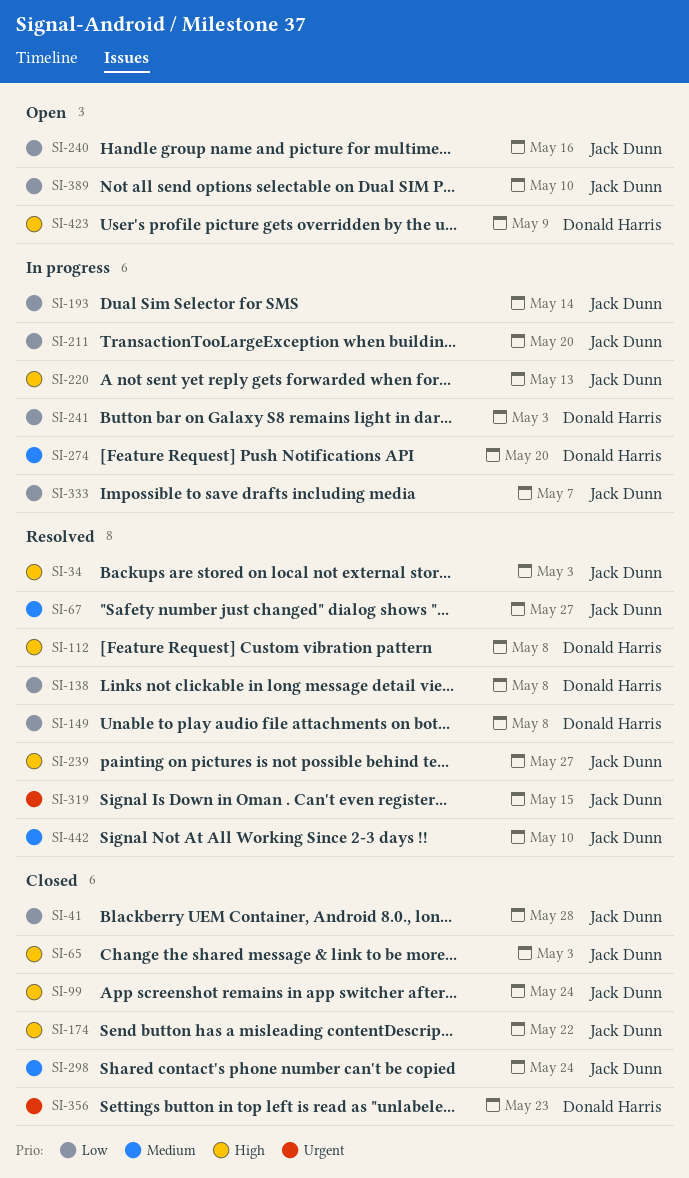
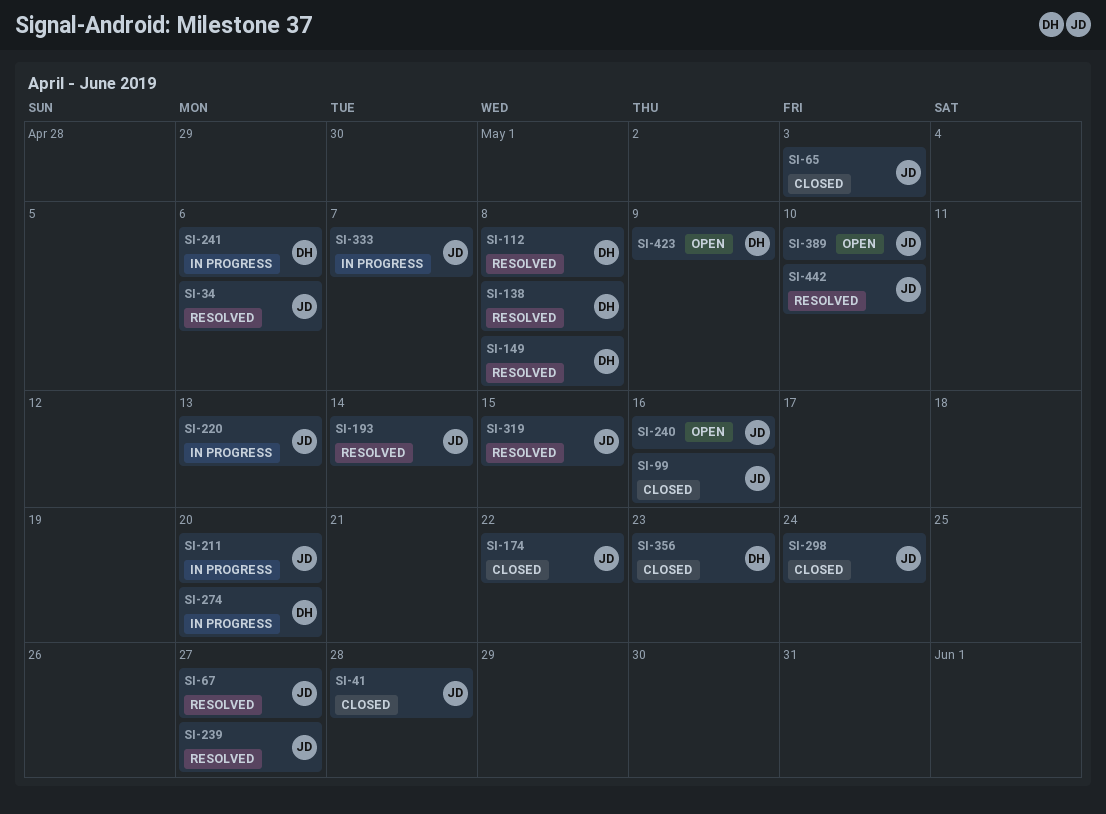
SI-34, due: May 3 -> May 6
SI-99, due: May 24 -> May 16
SI-193, status: In progress -> Resolved
SI-241, due: May 3 -> May 6

